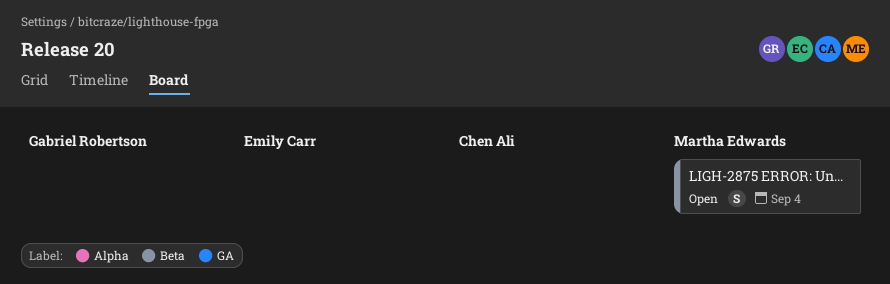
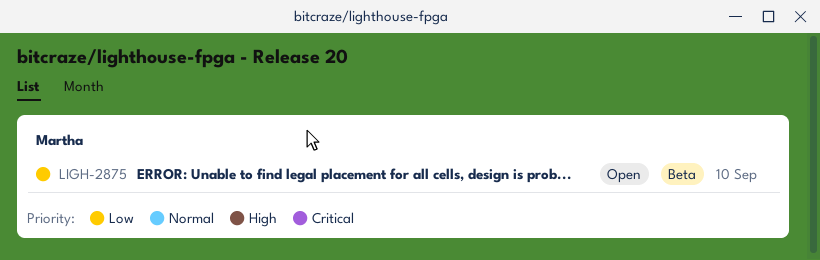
LIGH-2875, due: Sep 4 -> Sep 10

